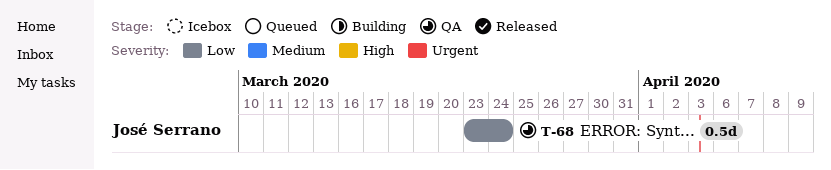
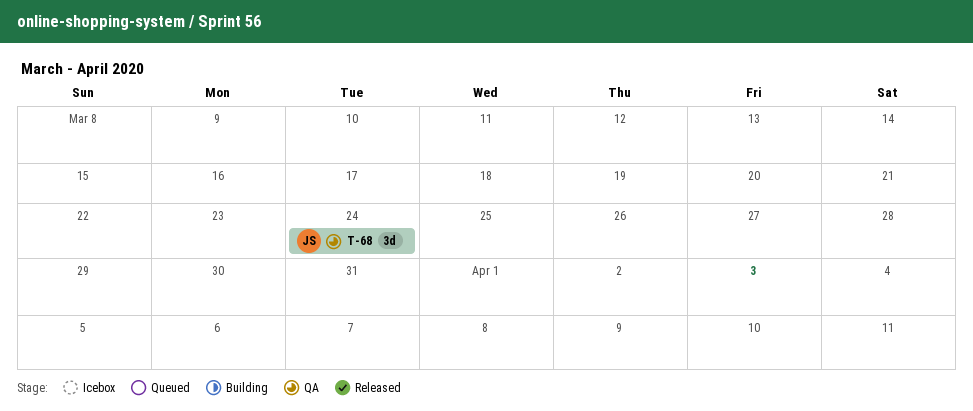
T-68, estimate: 0.5d -> 3d
T-68, start: Mar 23 -> Mar 24

